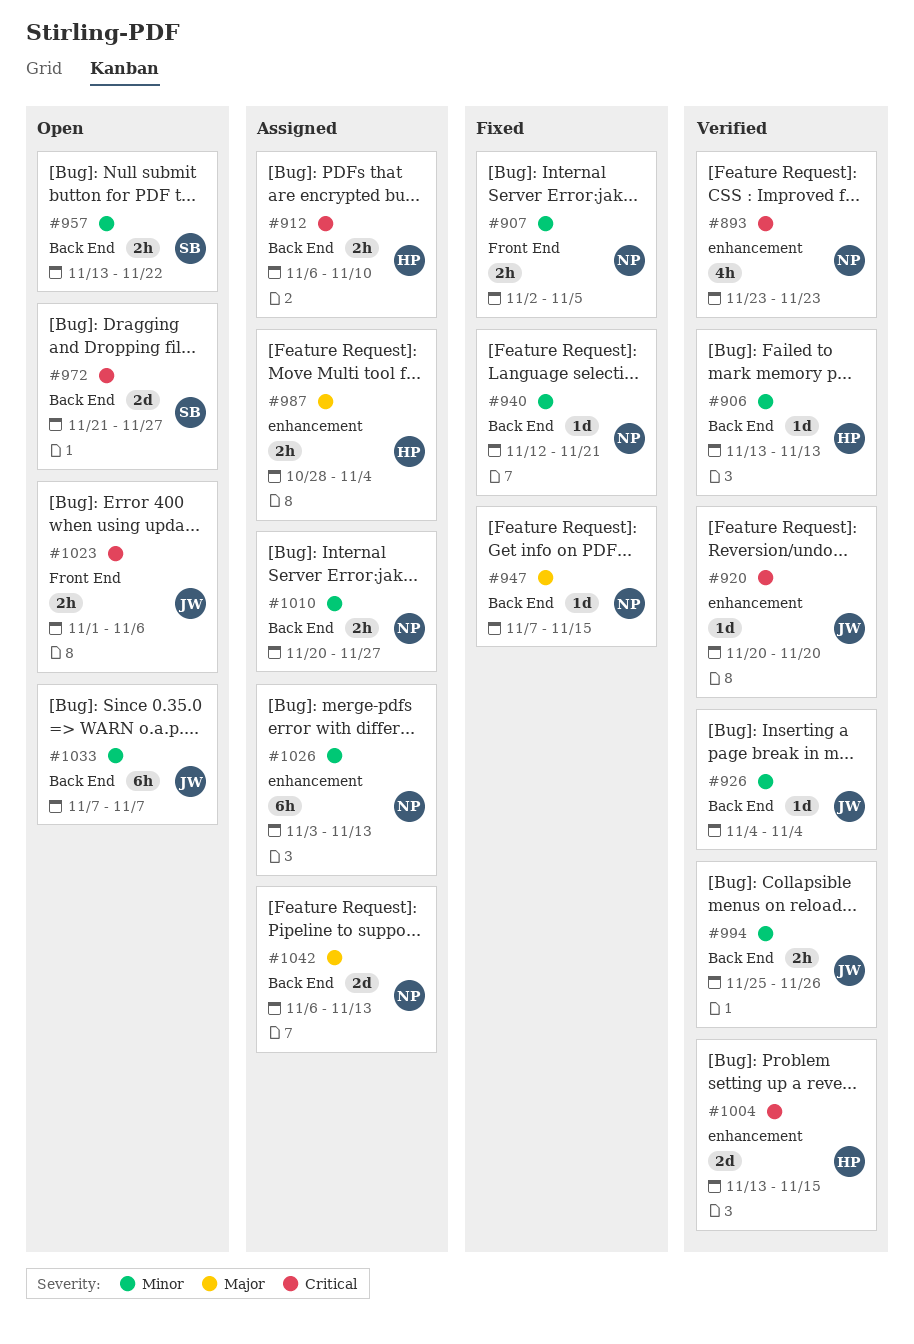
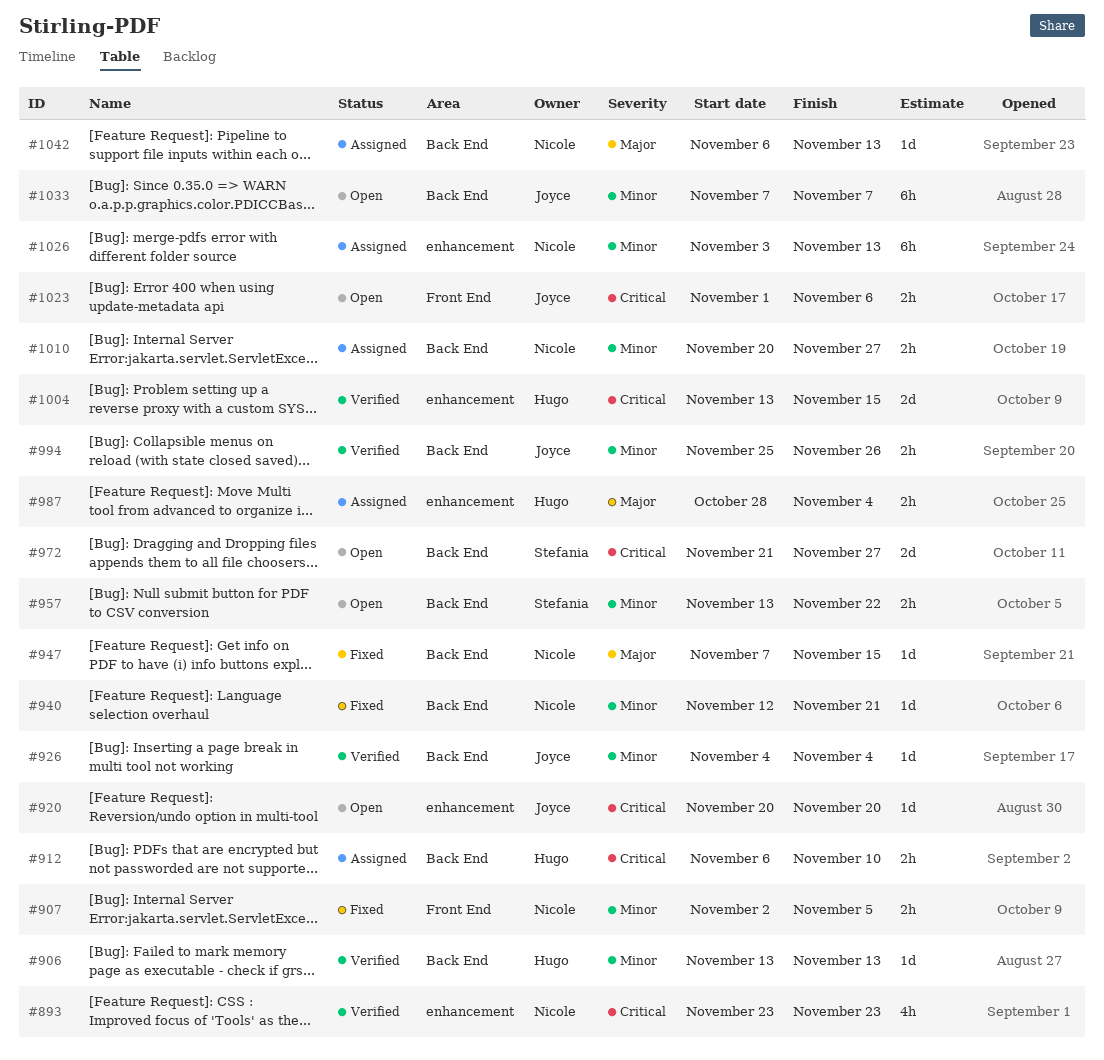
#920, status: Verified -> Open
#1042, estimate: 2d -> 1d

